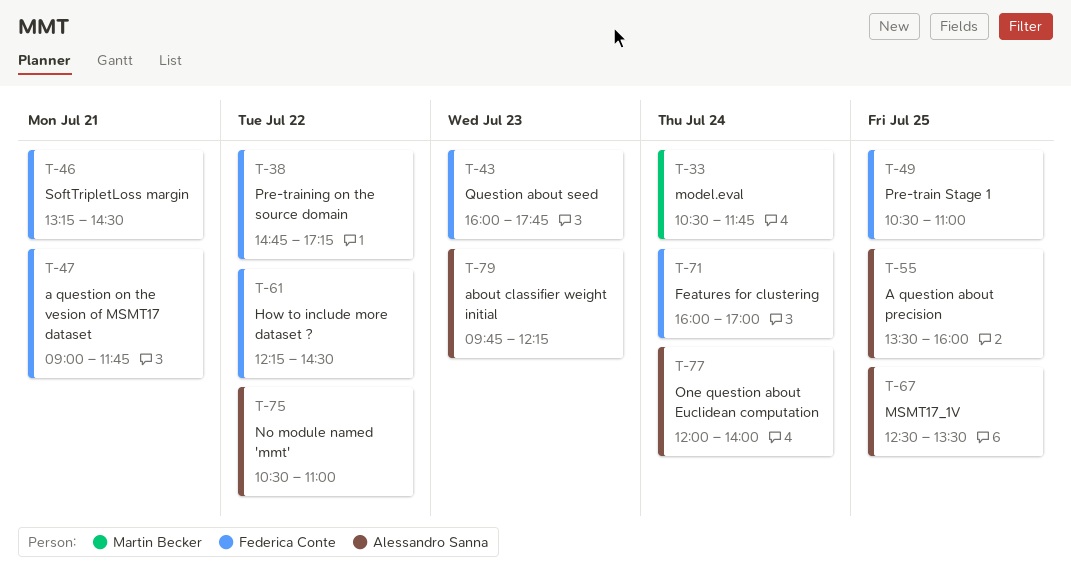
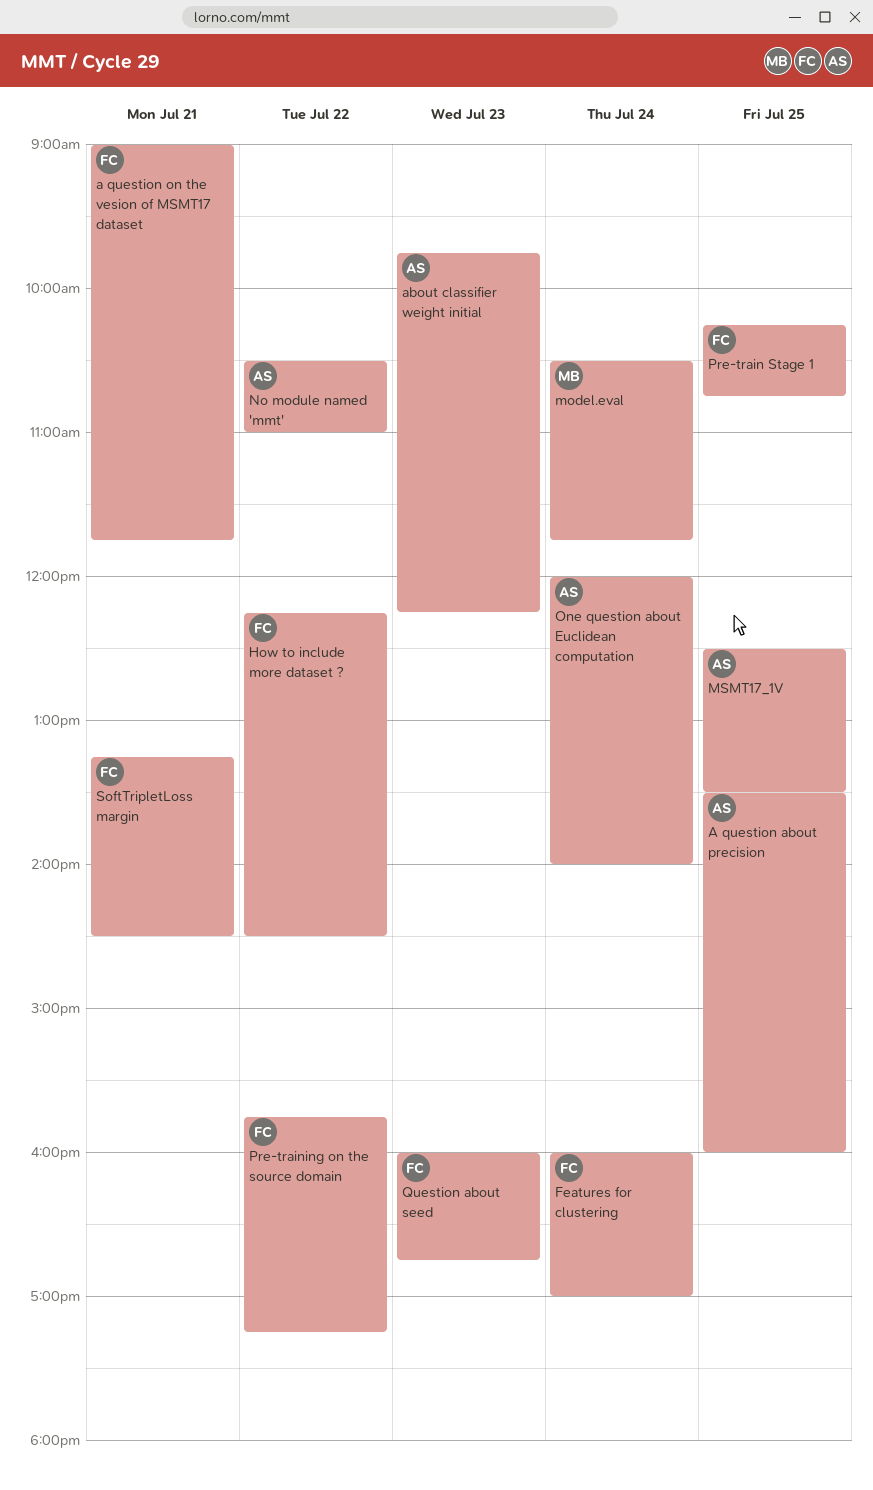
Pre-train Stage 1, begins: 10:30 -> 10:15
Pre-train Stage 1, ends: 11:00 -> 10:45
Pre-training on the source domain, begins: 14:45 -> 15:45
Question about seed, ends: 17:45 -> 16:45

